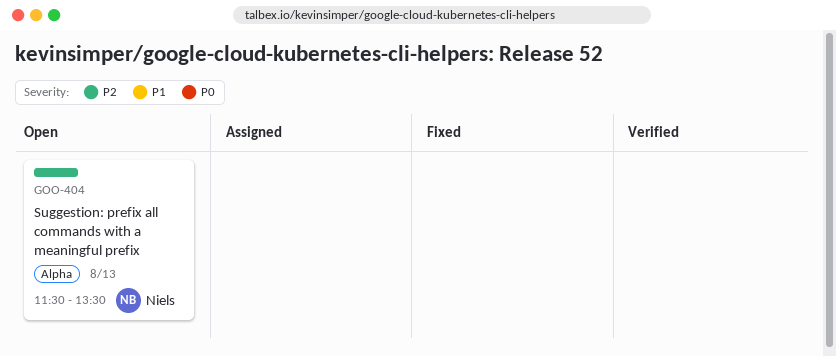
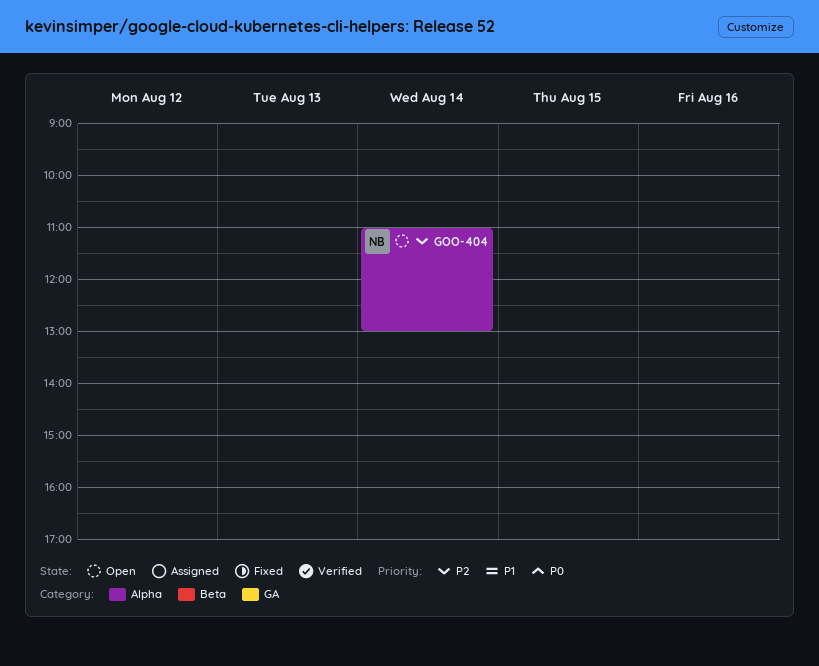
GOO-404, day: Aug 13 -> Aug 14
GOO-404, begins: 11:30 -> 11:00
GOO-404, ends: 13:30 -> 13:00

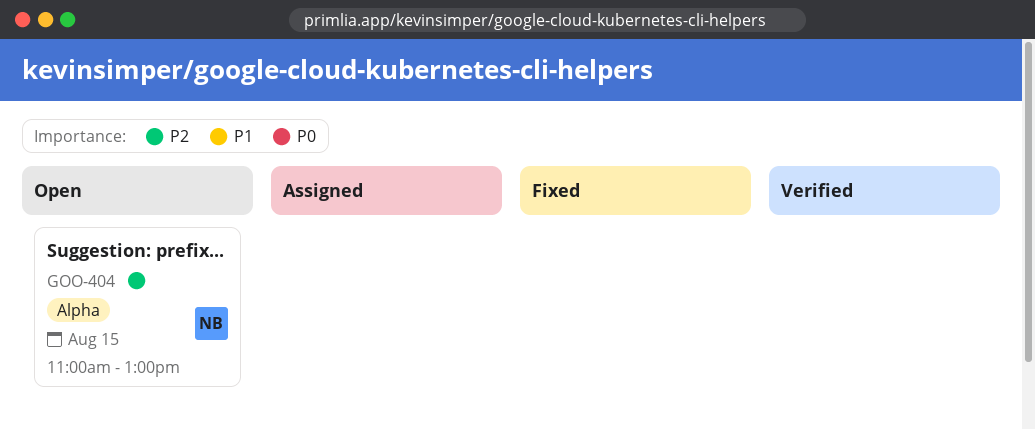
GOO-404, day: Aug 14 -> Aug 15

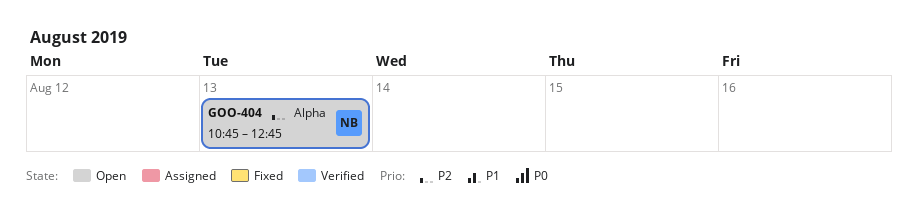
GOO-404, day: Aug 15 -> Aug 13
GOO-404, begins: 11:00 -> 10:45
GOO-404, ends: 13:00 -> 12:45

